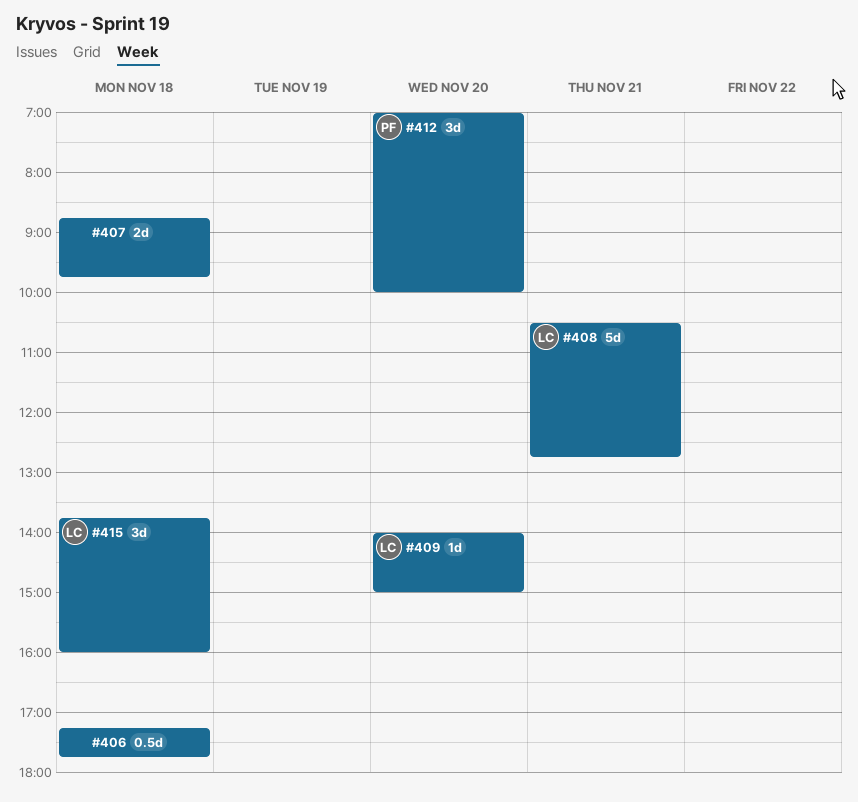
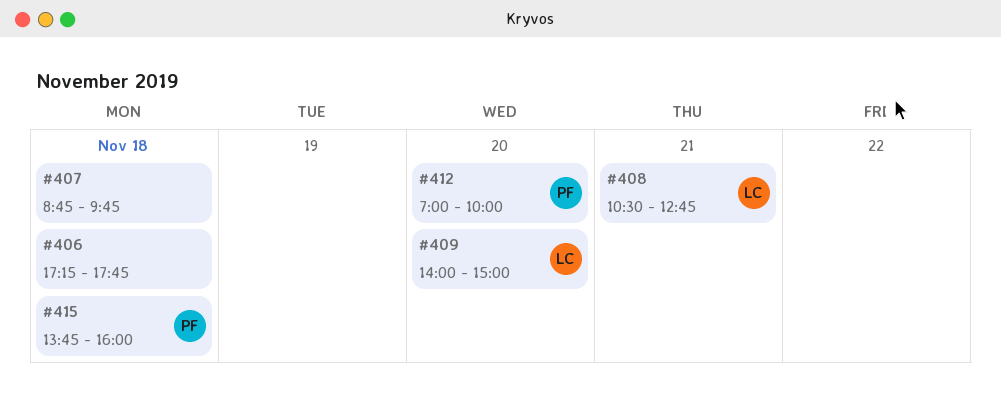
#415, owner: LC -> PF

